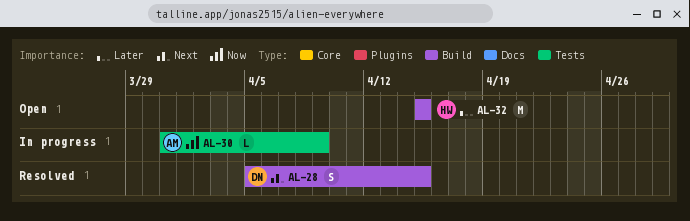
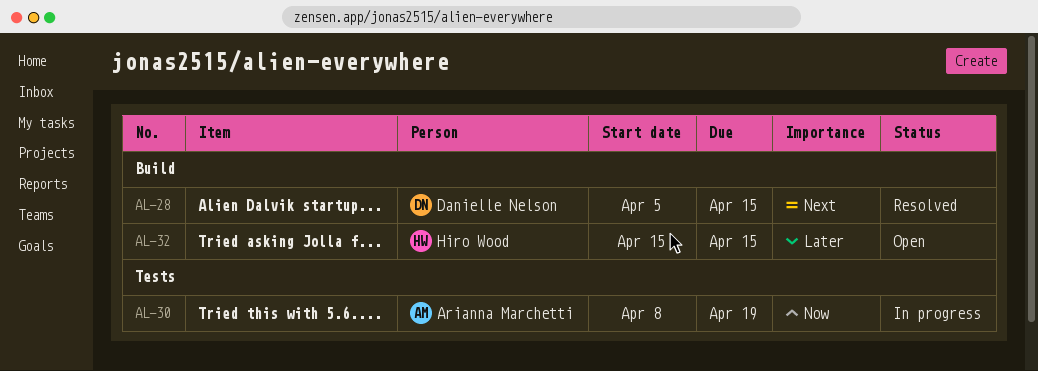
AL-30, start: Mar 31 -> Apr 8
AL-30, due: Apr 9 -> Apr 19

